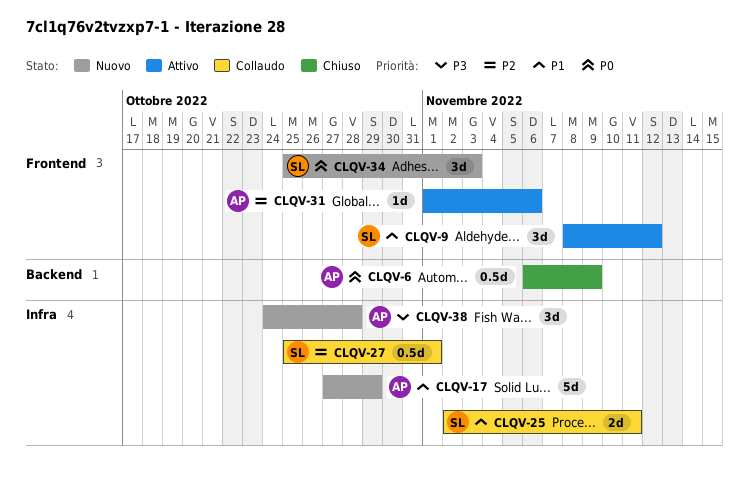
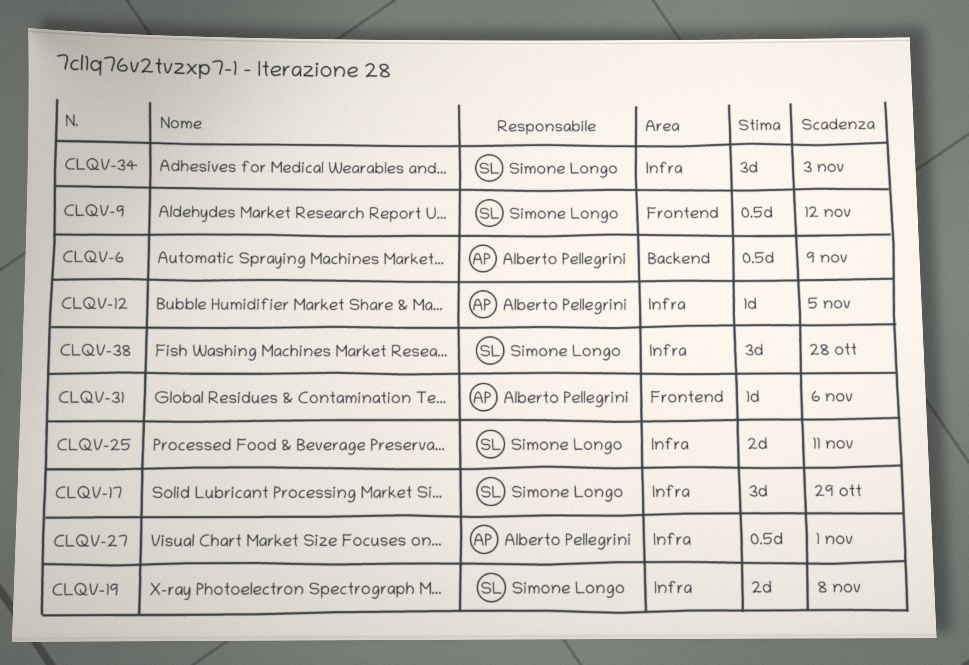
CLQV-9, estimate: 3d -> 0.5d
CLQV-12: none -> present
CLQV-17, owner: Alberto Pellegrini -> Simone Longo
CLQV-17, estimate: 5d -> 3d
CLQV-19: none -> present
CLQV-27, owner: Simone Longo -> Alberto Pellegrini
CLQV-34, label: Frontend -> Infra
CLQV-38, owner: Alberto Pellegrini -> Simone Longo

